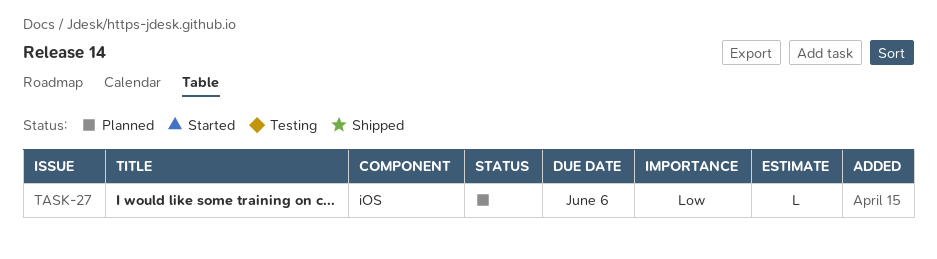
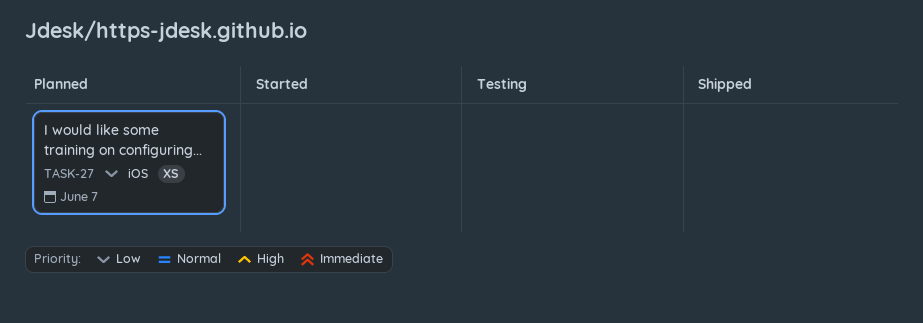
TASK-27, estimate: L -> XS
TASK-27, due: Jun 6 -> Jun 7

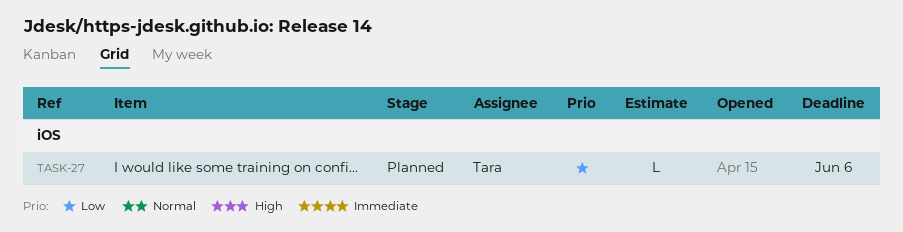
TASK-27, estimate: XS -> L
TASK-27, due: Jun 7 -> Jun 6

